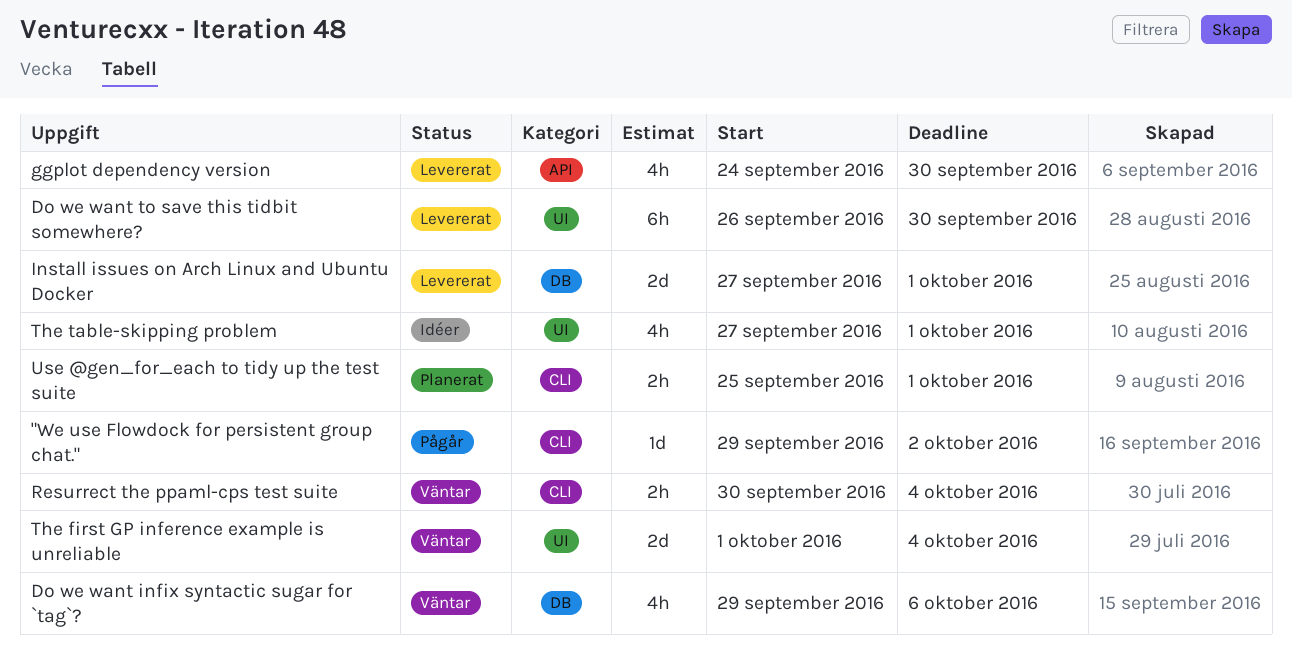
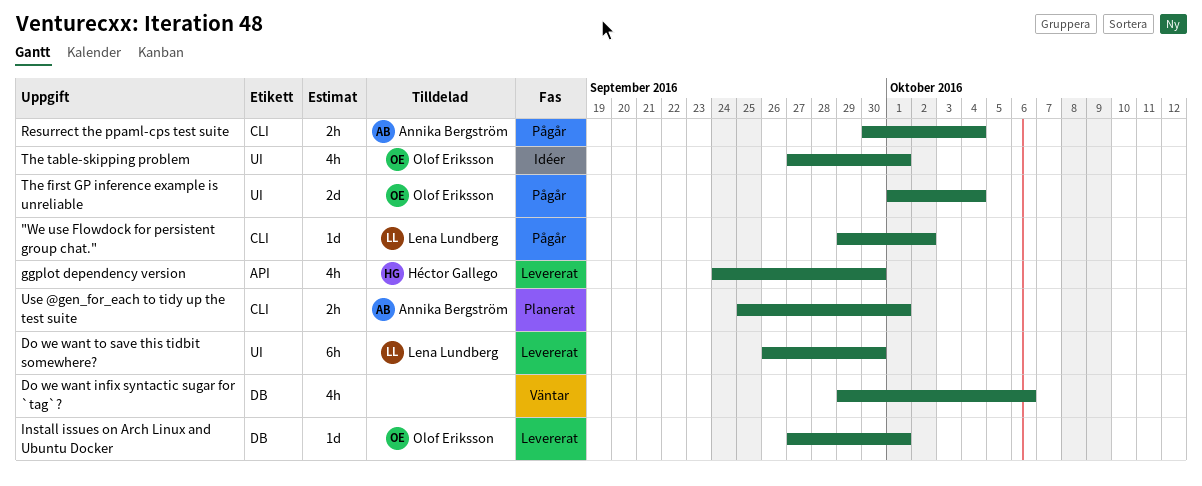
Install issues on Arch Linux and Ubuntu Docker, estimate: 2d -> 1d
Resurrect the ppaml-cps test suite, status: Väntar -> Pågår
The first GP inference example is unreliable, status: Väntar -> Pågår

